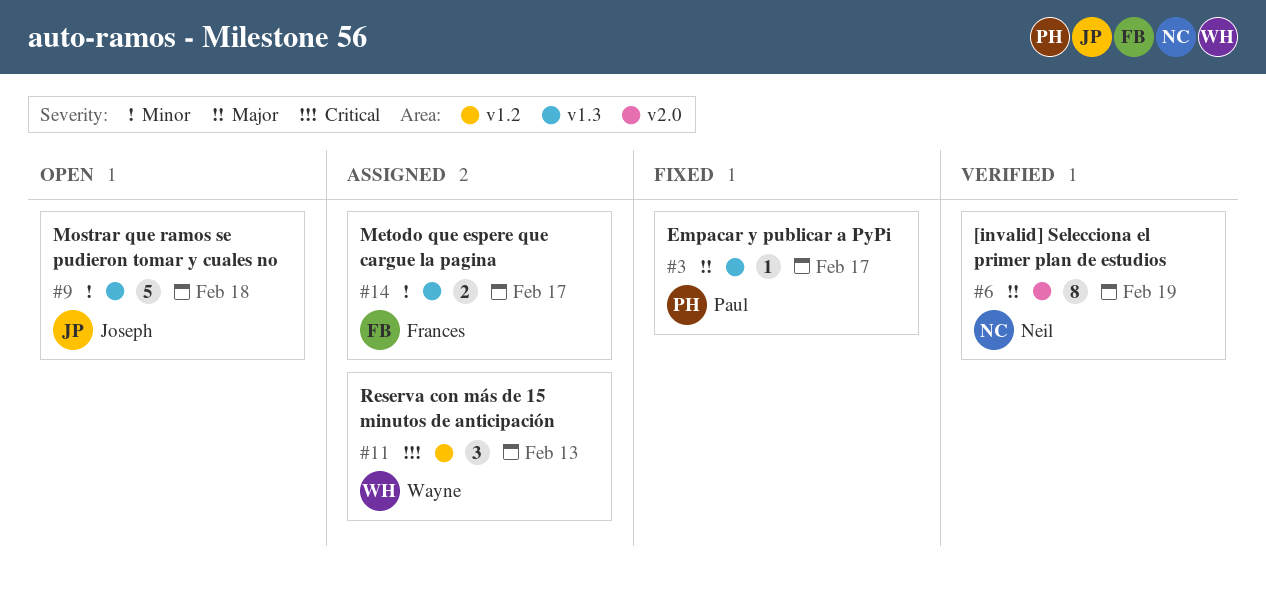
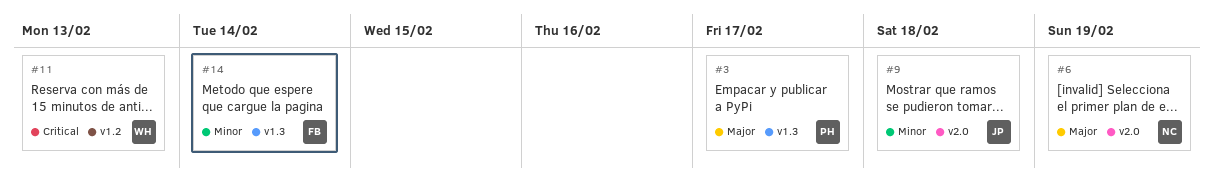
#9, label: v1.3 -> v2.0
#14, due: Feb 17 -> Feb 14

